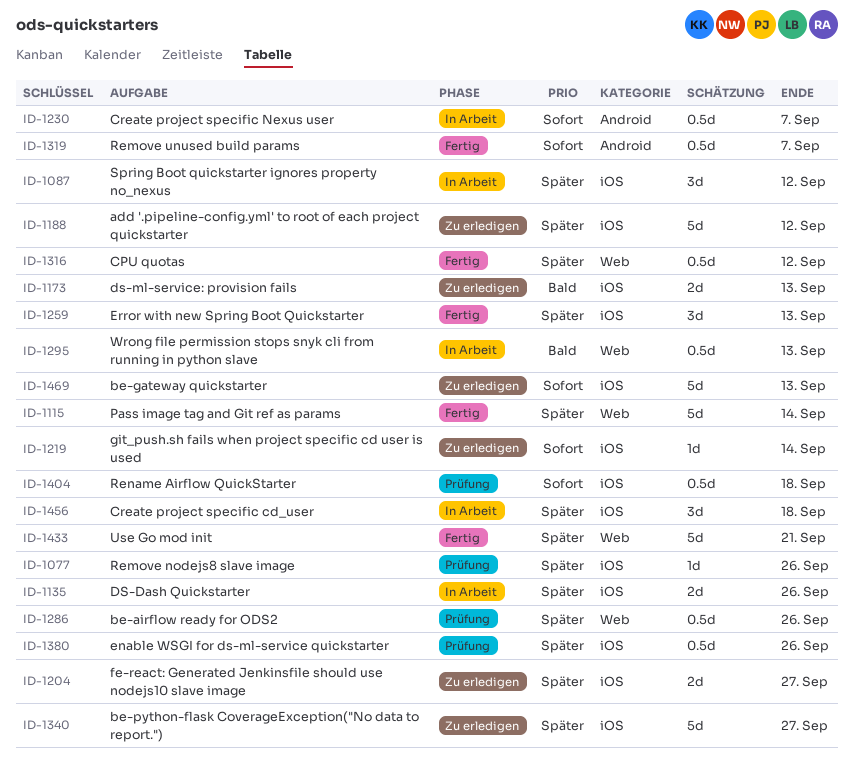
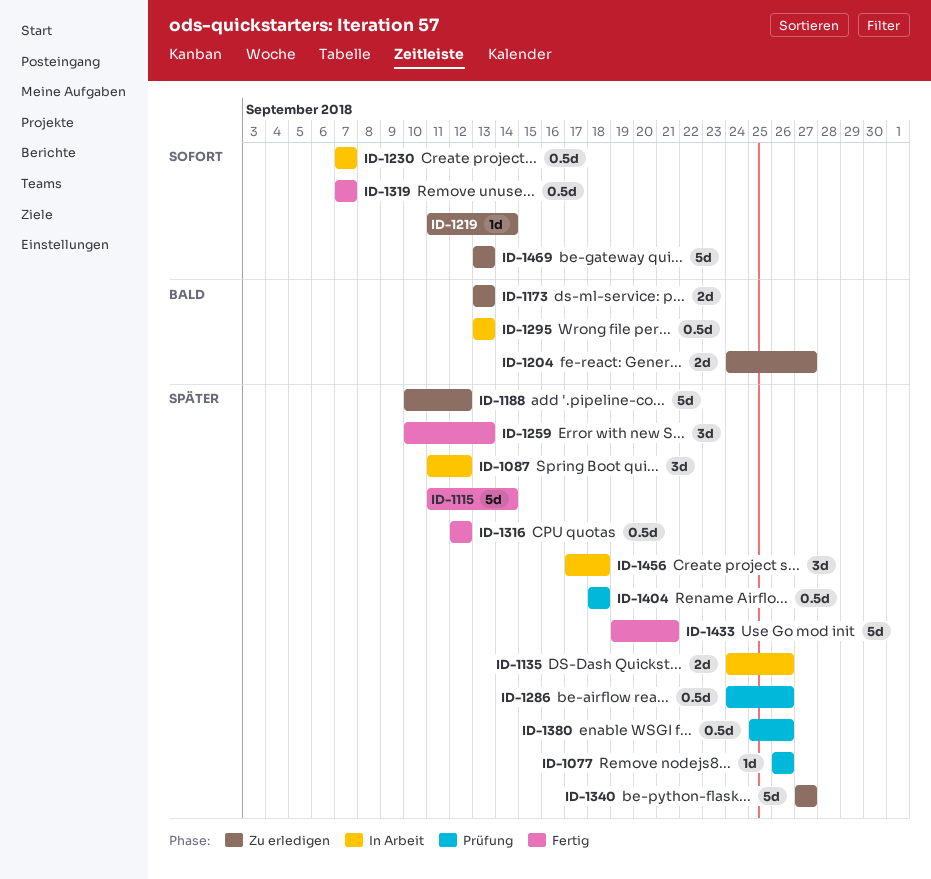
ID-1204, priority: Später -> Bald
ID-1404, priority: Sofort -> Später

